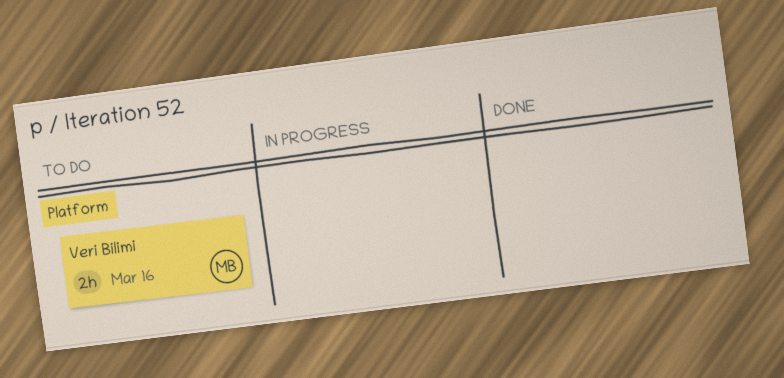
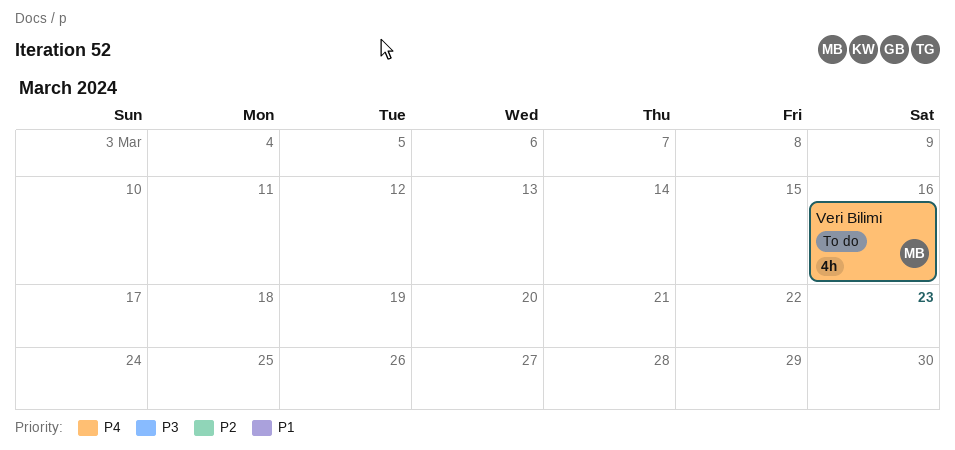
Veri Bilimi, estimate: 2h -> 4h

